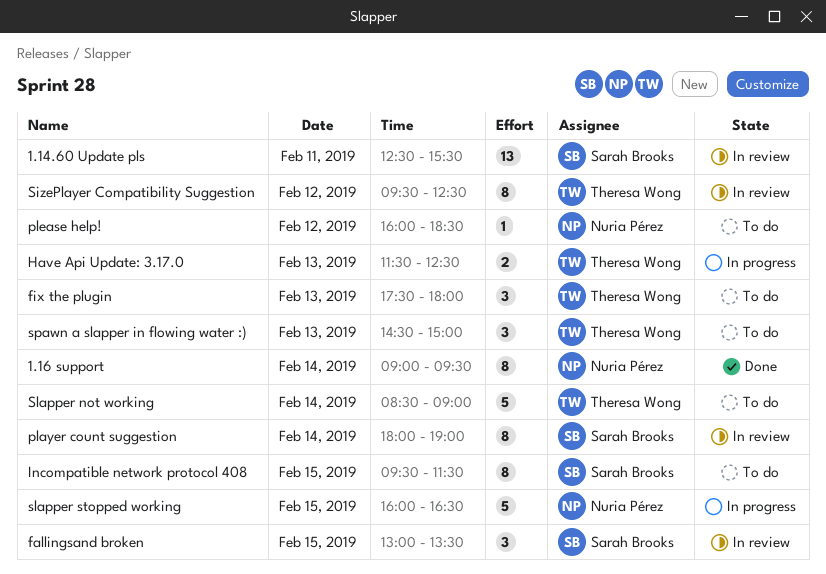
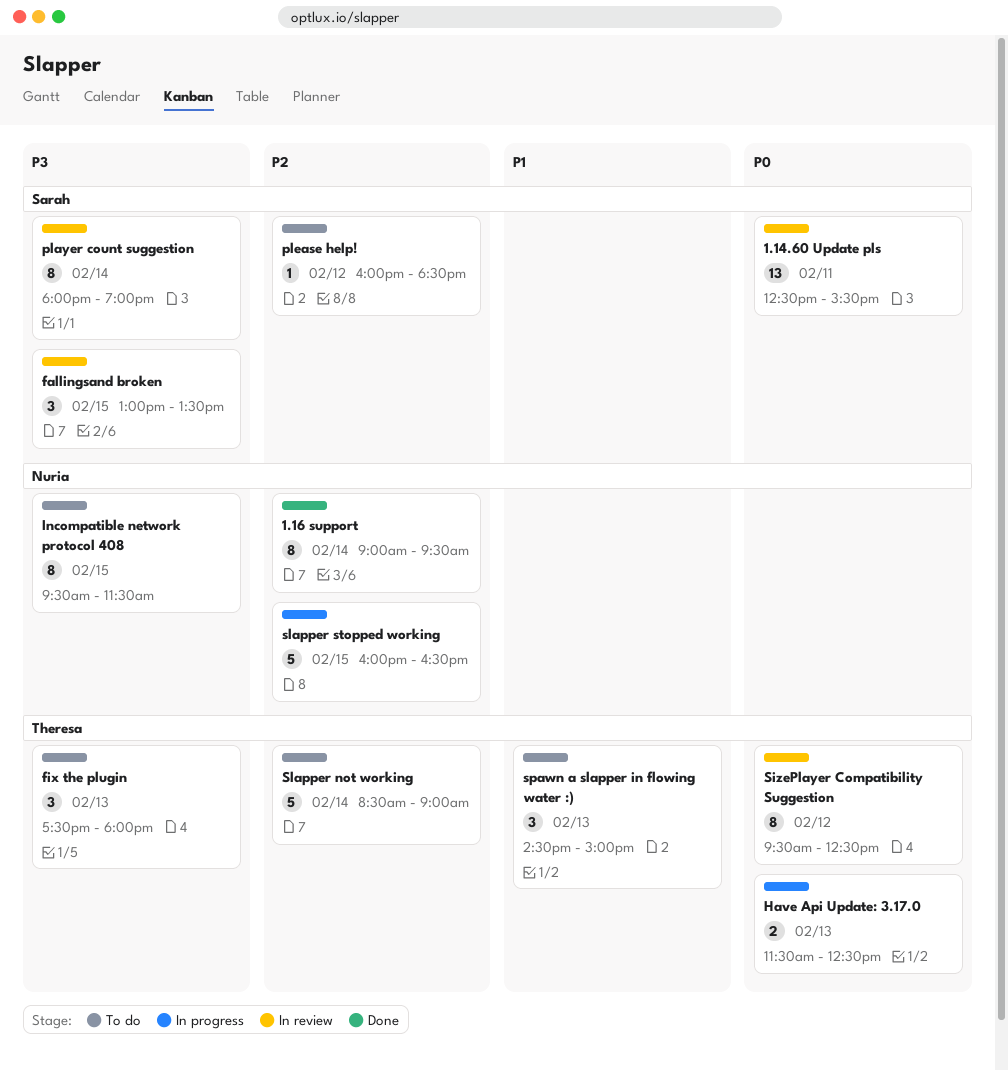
Incompatible network protocol 408, owner: Sarah Brooks -> Nuria Pérez
please help!, owner: Nuria Pérez -> Sarah Brooks

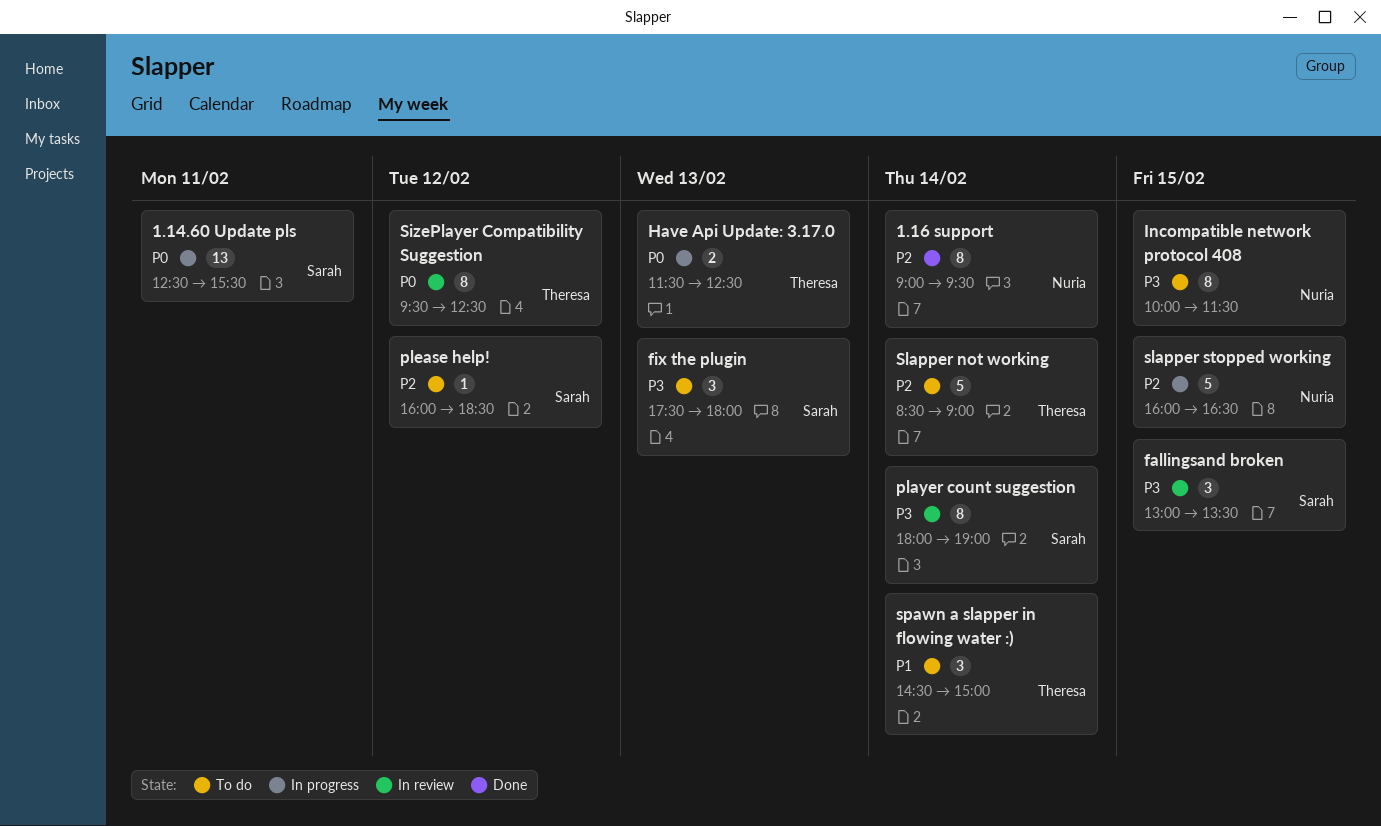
1.14.60 Update pls, status: In review -> In progress
fix the plugin, owner: Theresa -> Sarah
Incompatible network protocol 408, begins: 09:30 -> 10:00
spawn a slapper in flowing water :), day: Feb 13 -> Feb 14

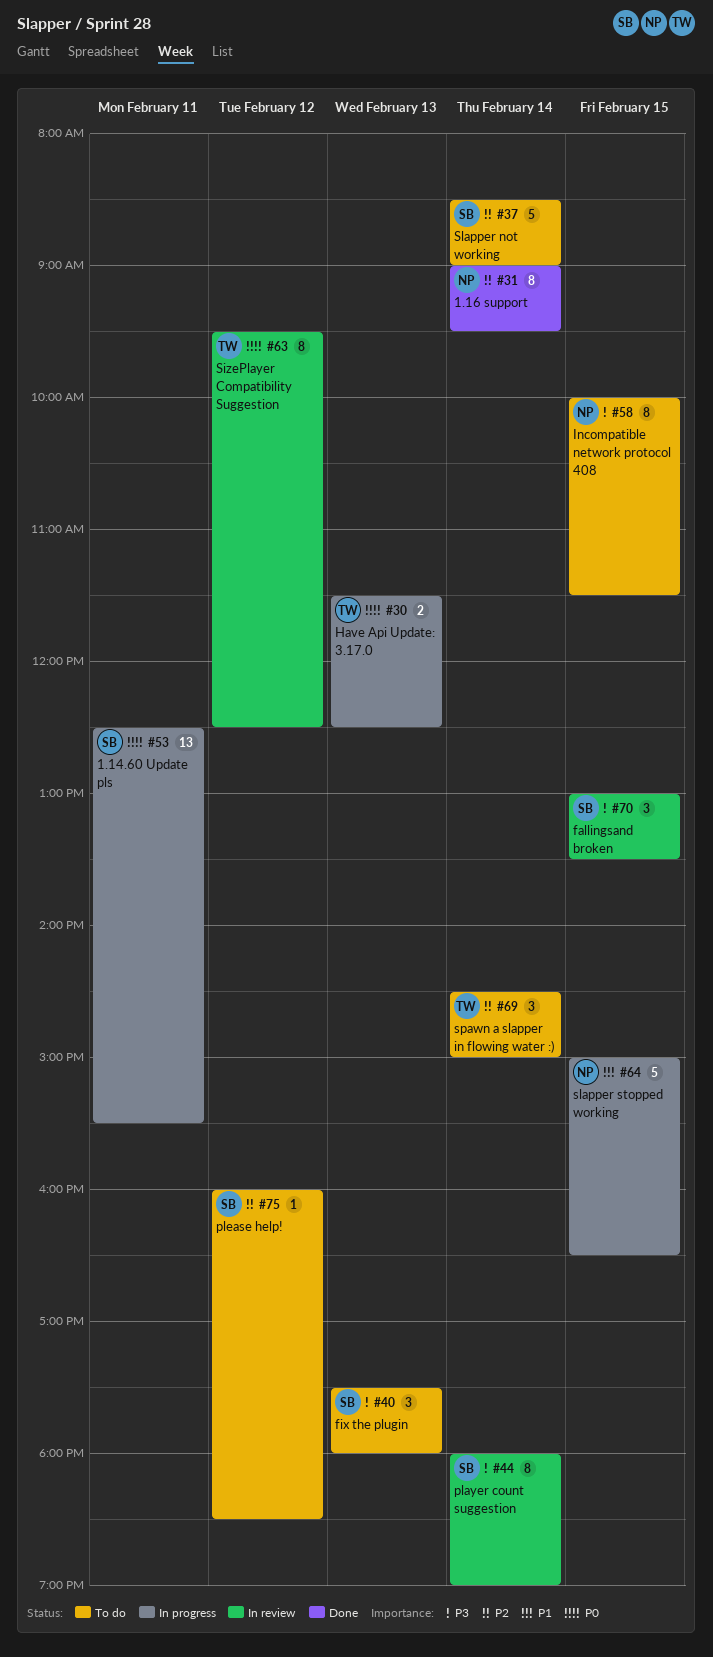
Slapper not working, owner: Theresa -> Sarah
slapper stopped working, priority: P2 -> P1
slapper stopped working, begins: 16:00 -> 15:00
spawn a slapper in flowing water :), priority: P1 -> P2

